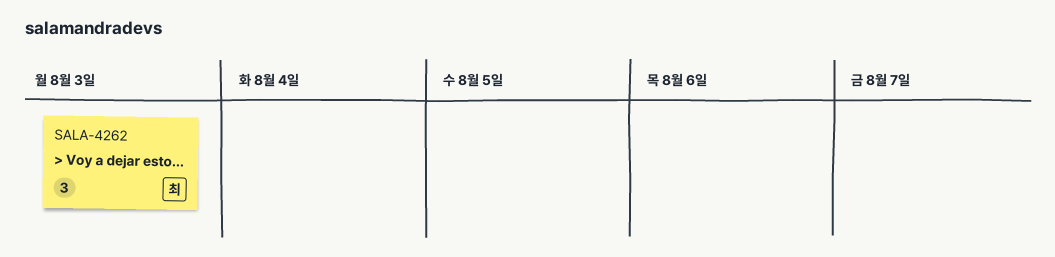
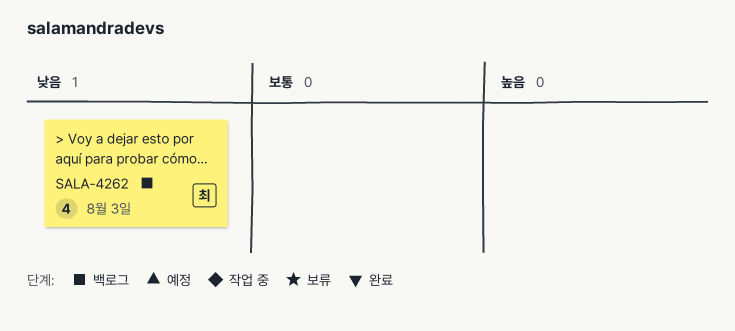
SALA-4262, estimate: 3 -> 4

